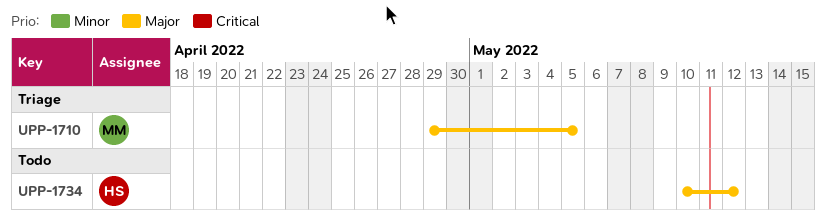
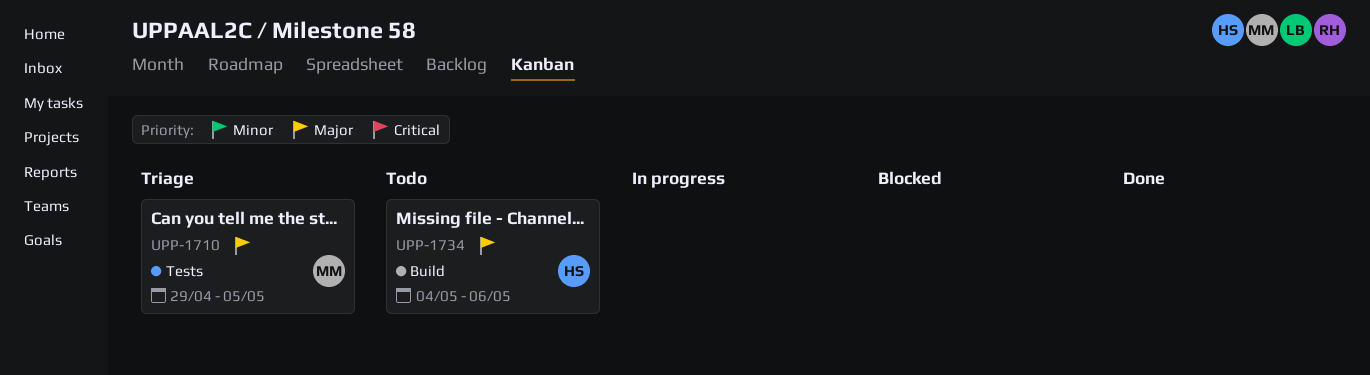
UPP-1734, start: May 10 -> May 4
UPP-1734, due: May 12 -> May 6

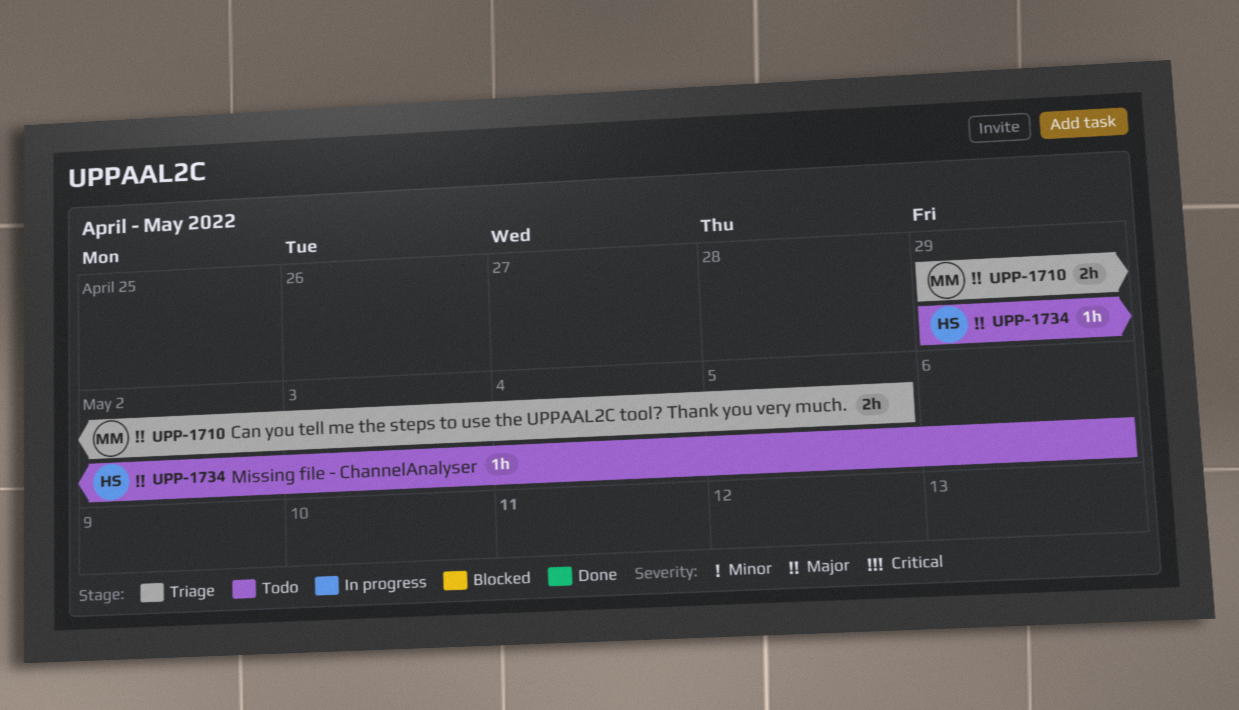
UPP-1734, start: May 4 -> Apr 29

